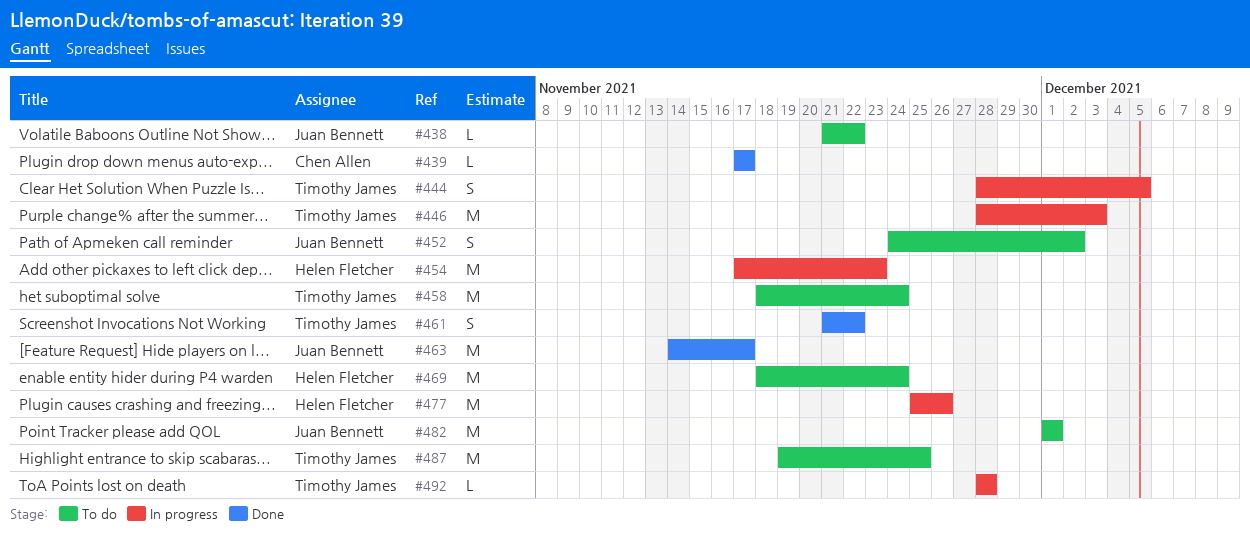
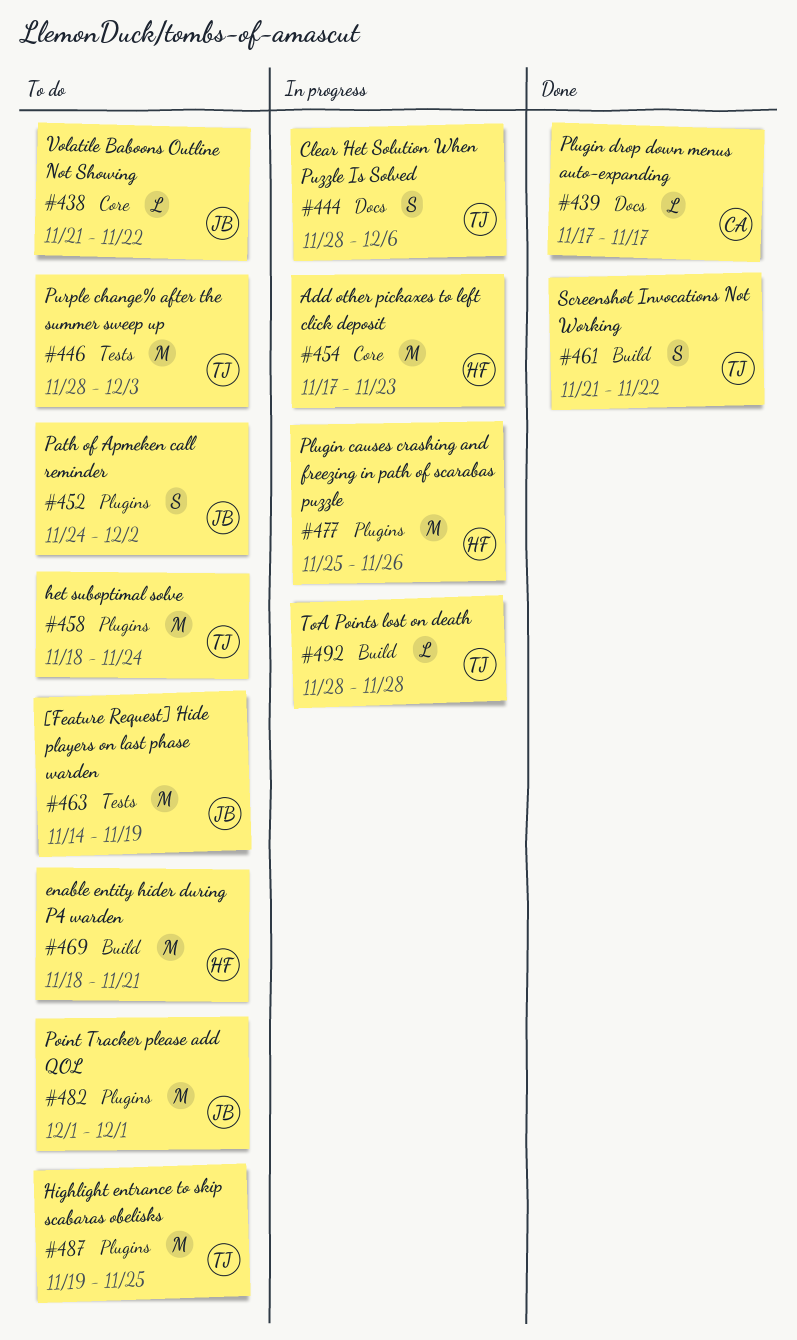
#444, due: Dec 5 -> Dec 6
#446, status: In progress -> To do
#463, status: Done -> To do
#463, due: Nov 17 -> Nov 19
#469, due: Nov 24 -> Nov 21

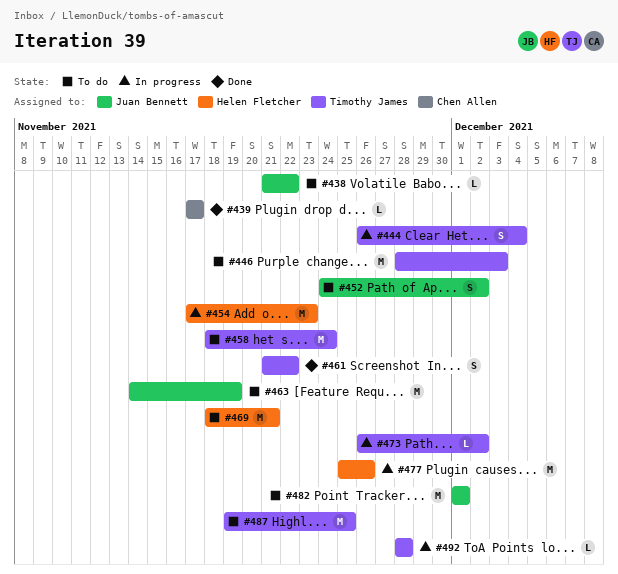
#444, start: Nov 28 -> Nov 26
#444, due: Dec 6 -> Dec 4
#473: none -> present

